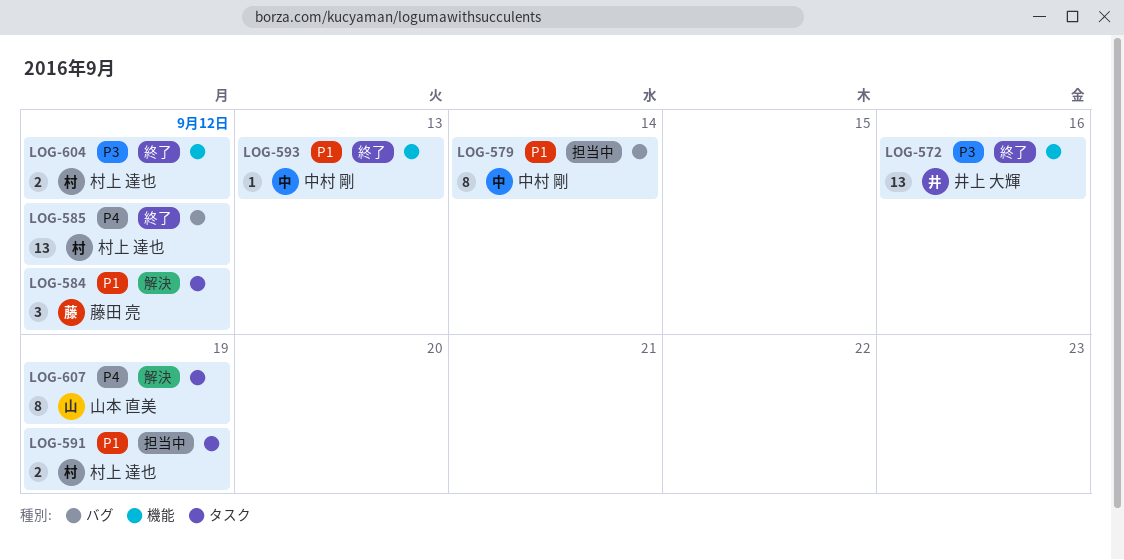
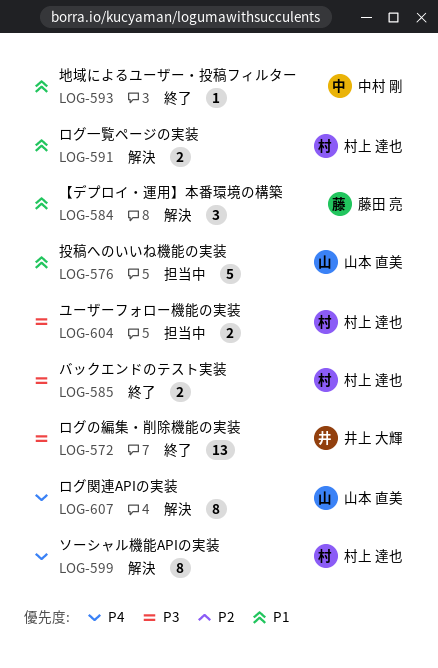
LOG-576: none -> present
LOG-579: present -> none
LOG-585, priority: P4 -> P3
LOG-585, estimate: 13 -> 2
LOG-591, status: 担当中 -> 解決
LOG-599: none -> present
LOG-604, status: 終了 -> 担当中

